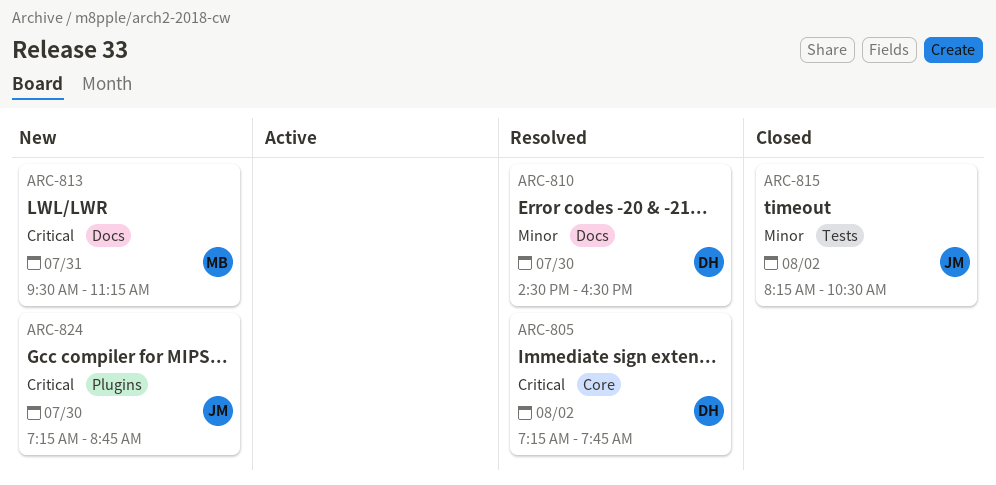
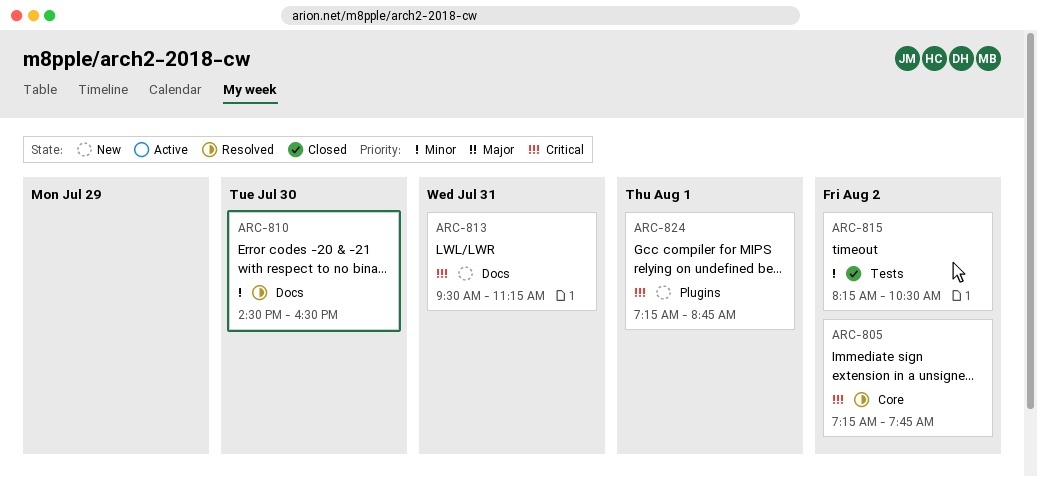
ARC-824, day: Jul 30 -> Aug 1

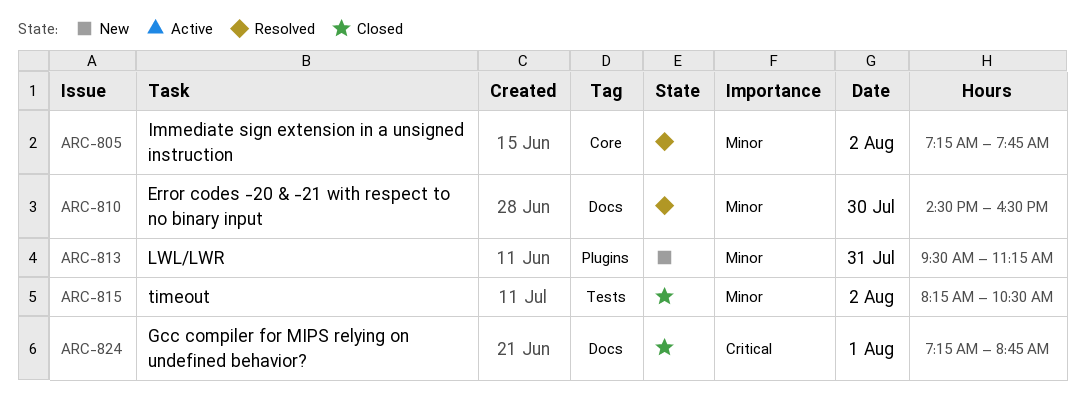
ARC-805, priority: Critical -> Minor
ARC-813, priority: Critical -> Minor
ARC-813, label: Docs -> Plugins
ARC-824, status: New -> Closed
ARC-824, label: Plugins -> Docs

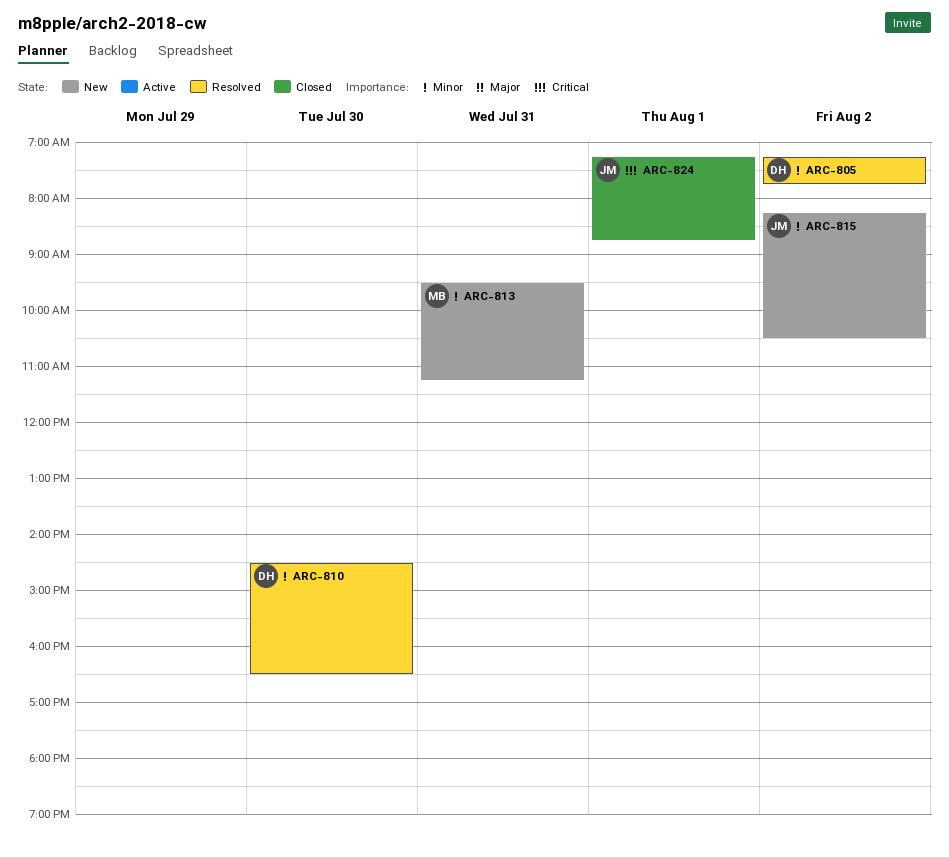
ARC-815, status: Closed -> New

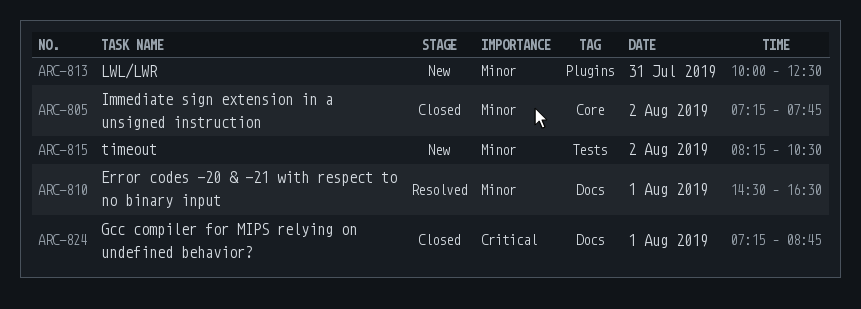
ARC-805, status: Resolved -> Closed
ARC-810, day: Jul 30 -> Aug 1
ARC-813, begins: 09:30 -> 10:00
ARC-813, ends: 11:15 -> 12:30

